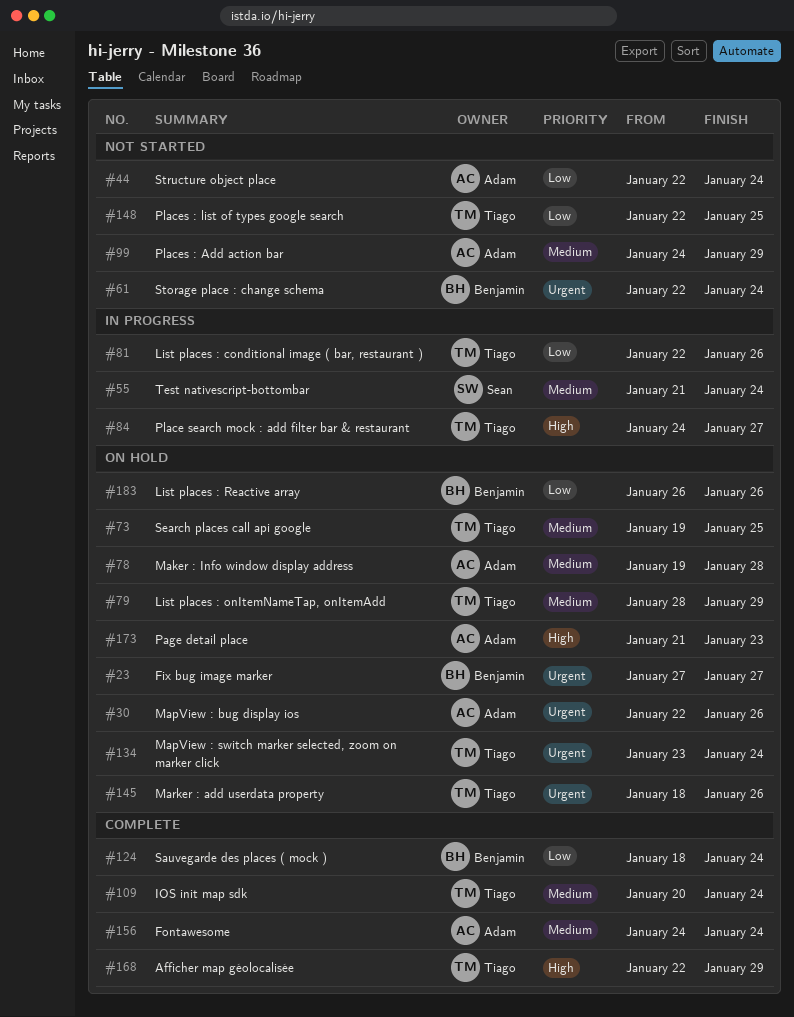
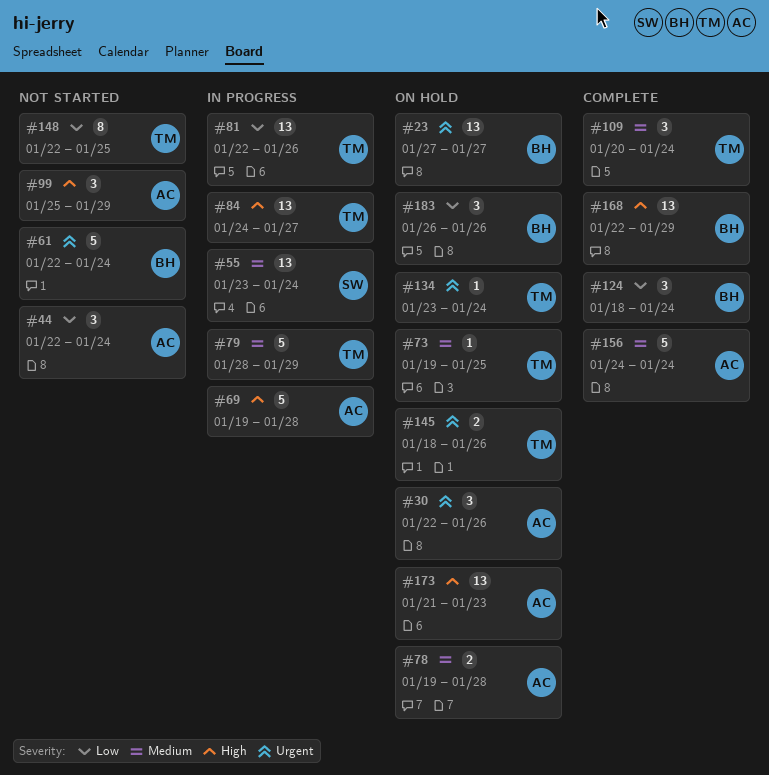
#55, start: Jan 21 -> Jan 23
#69: none -> present
#79, status: On hold -> In progress
#99, priority: Medium -> High
#99, start: Jan 24 -> Jan 25
#168, owner: Tiago -> Benjamin

